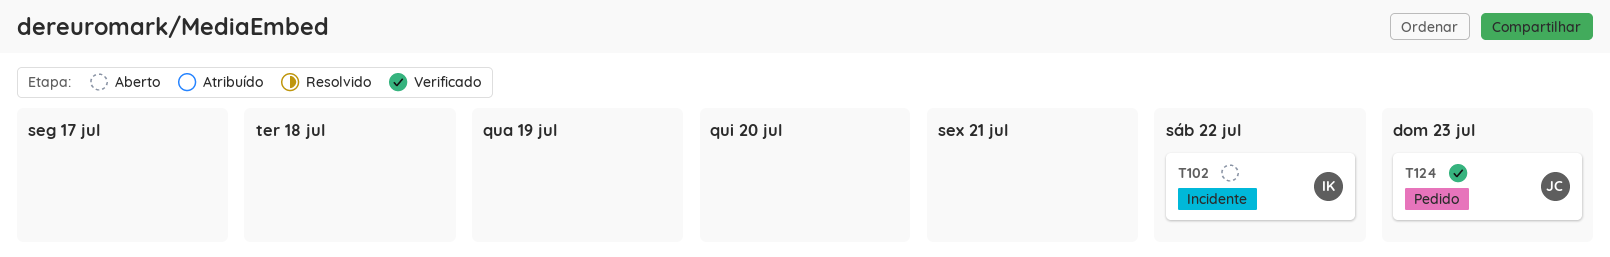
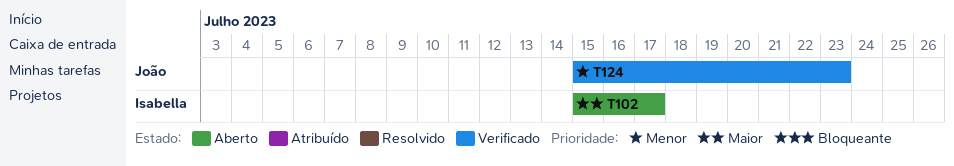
T102, due: Jul 22 -> Jul 17

